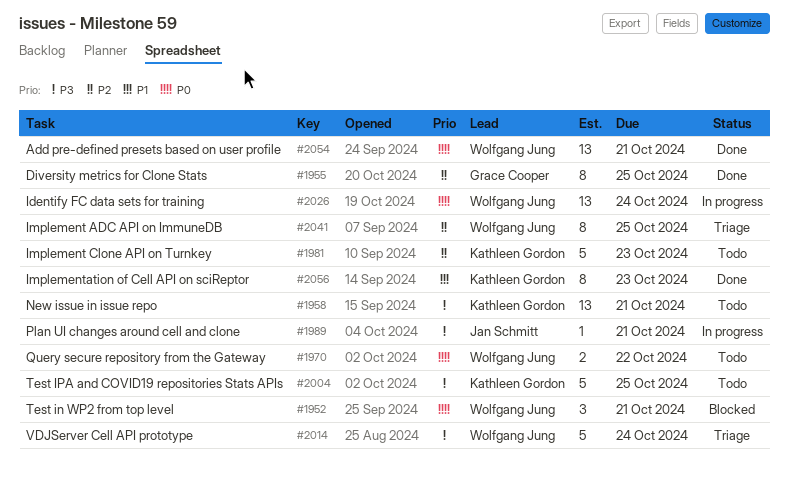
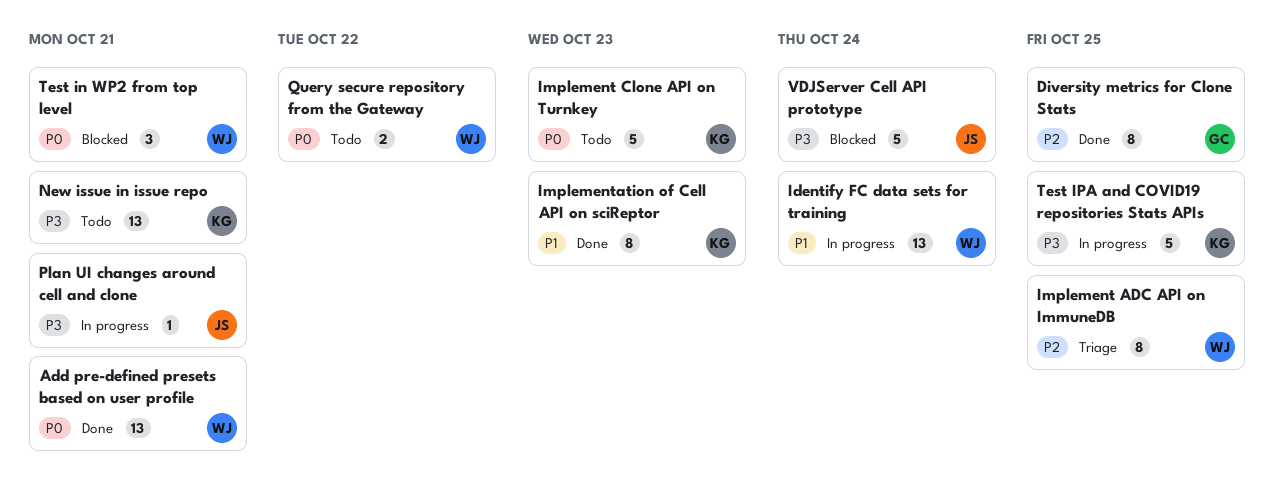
Identify FC data sets for training, priority: P0 -> P1
Implement Clone API on Turnkey, priority: P2 -> P0
Test IPA and COVID19 repositories Stats APIs, status: Todo -> In progress
VDJServer Cell API prototype, status: Triage -> Blocked
VDJServer Cell API prototype, owner: Wolfgang Jung -> Jan Schmitt

